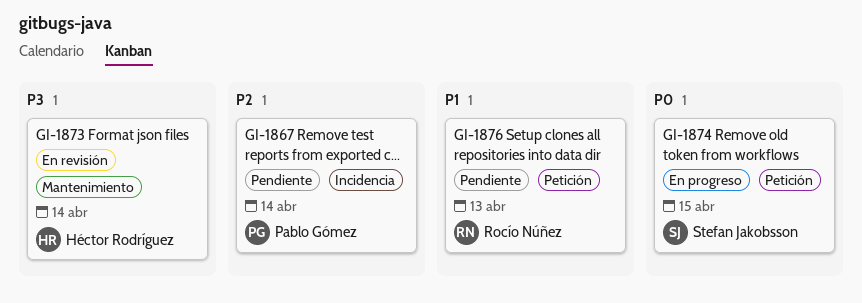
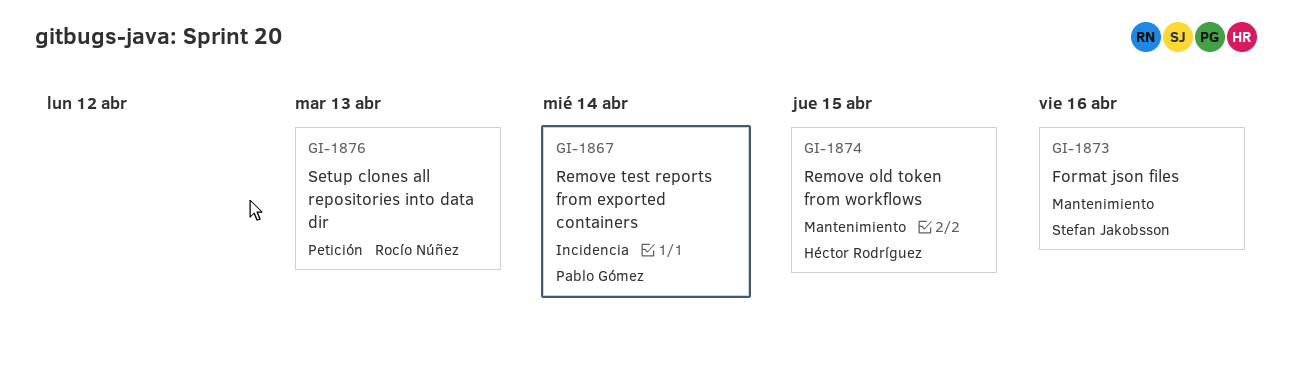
GI-1873, owner: Héctor Rodríguez -> Stefan Jakobsson
GI-1873, due: Apr 14 -> Apr 16
GI-1874, owner: Stefan Jakobsson -> Héctor Rodríguez
GI-1874, label: Petición -> Mantenimiento

